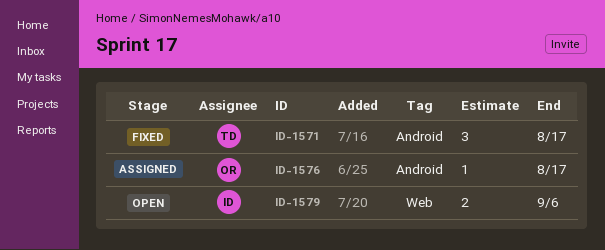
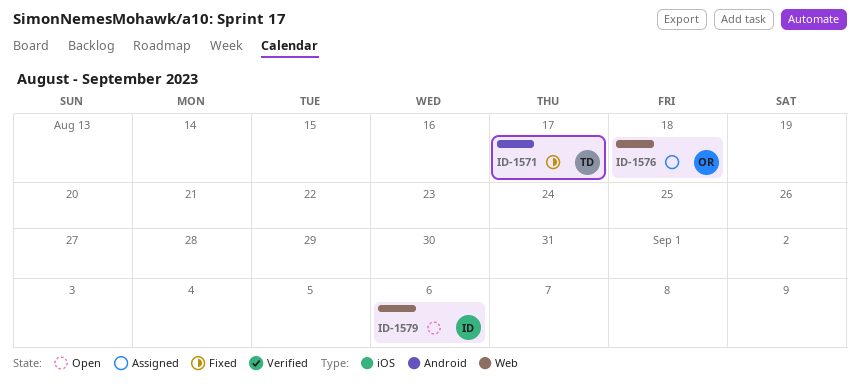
ID-1576, label: Android -> Web
ID-1576, due: Aug 17 -> Aug 18

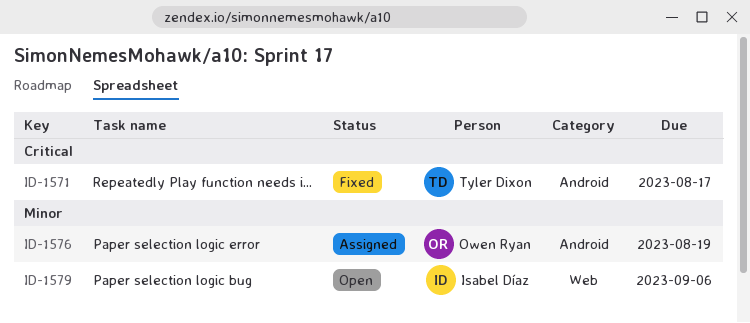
ID-1576, label: Web -> Android
ID-1576, due: Aug 18 -> Aug 19

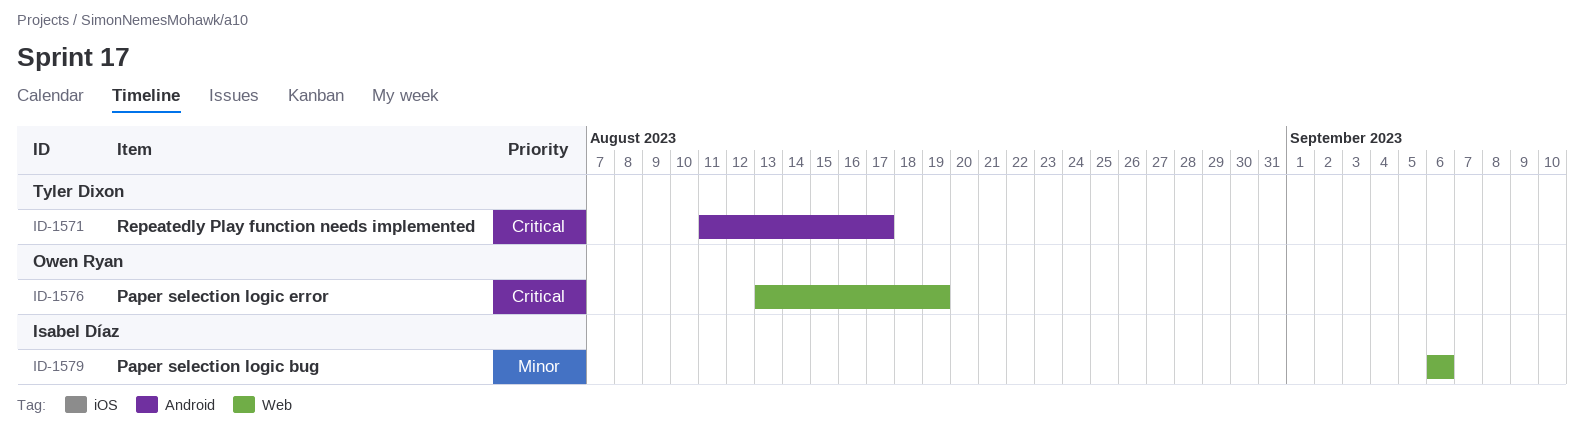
ID-1576, priority: Minor -> Critical
ID-1576, label: Android -> Web

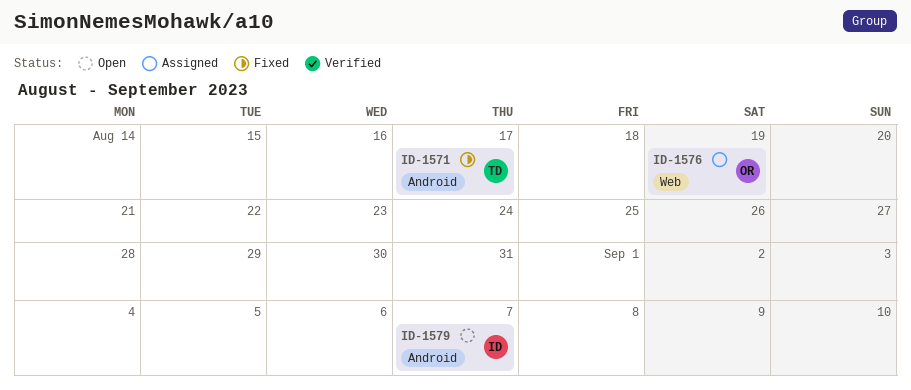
ID-1579, label: Web -> Android
ID-1579, due: Sep 6 -> Sep 7

